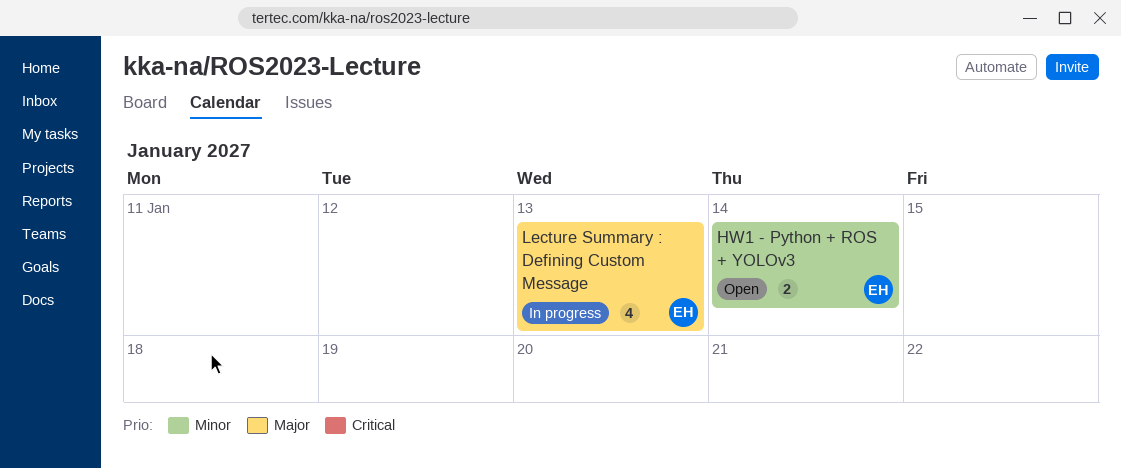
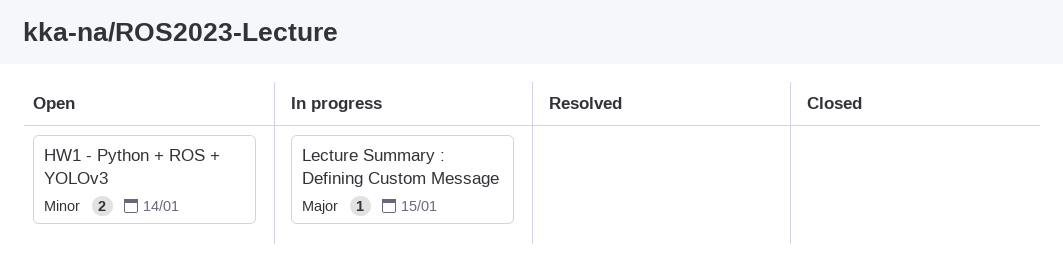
Lecture Summary : Defining Custom Message, estimate: 4 -> 1
Lecture Summary : Defining Custom Message, due: Jan 13 -> Jan 15

